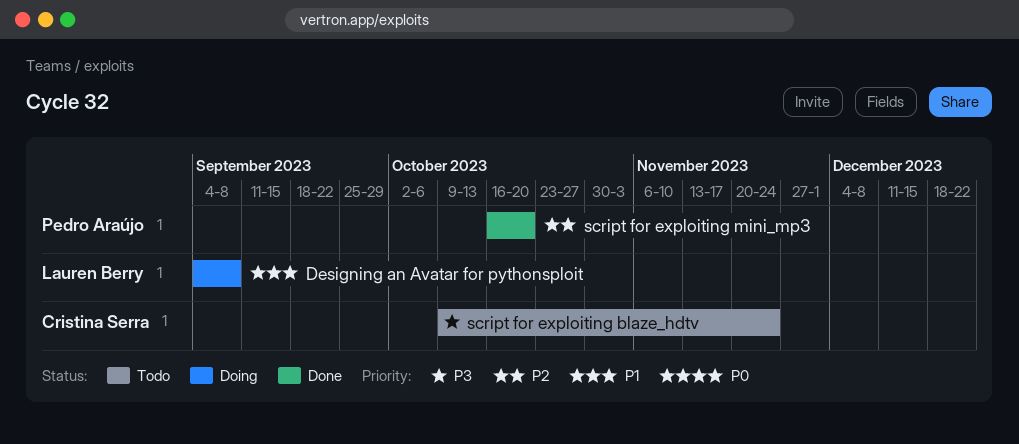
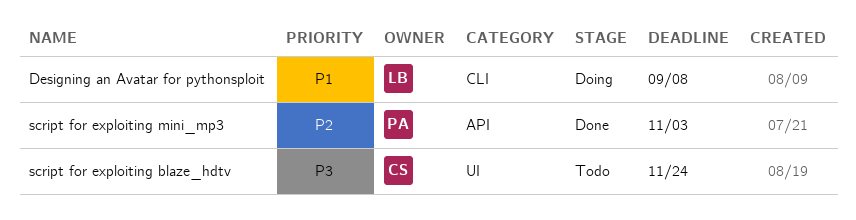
script for exploiting mini_mp3, due: Oct 20 -> Nov 3

